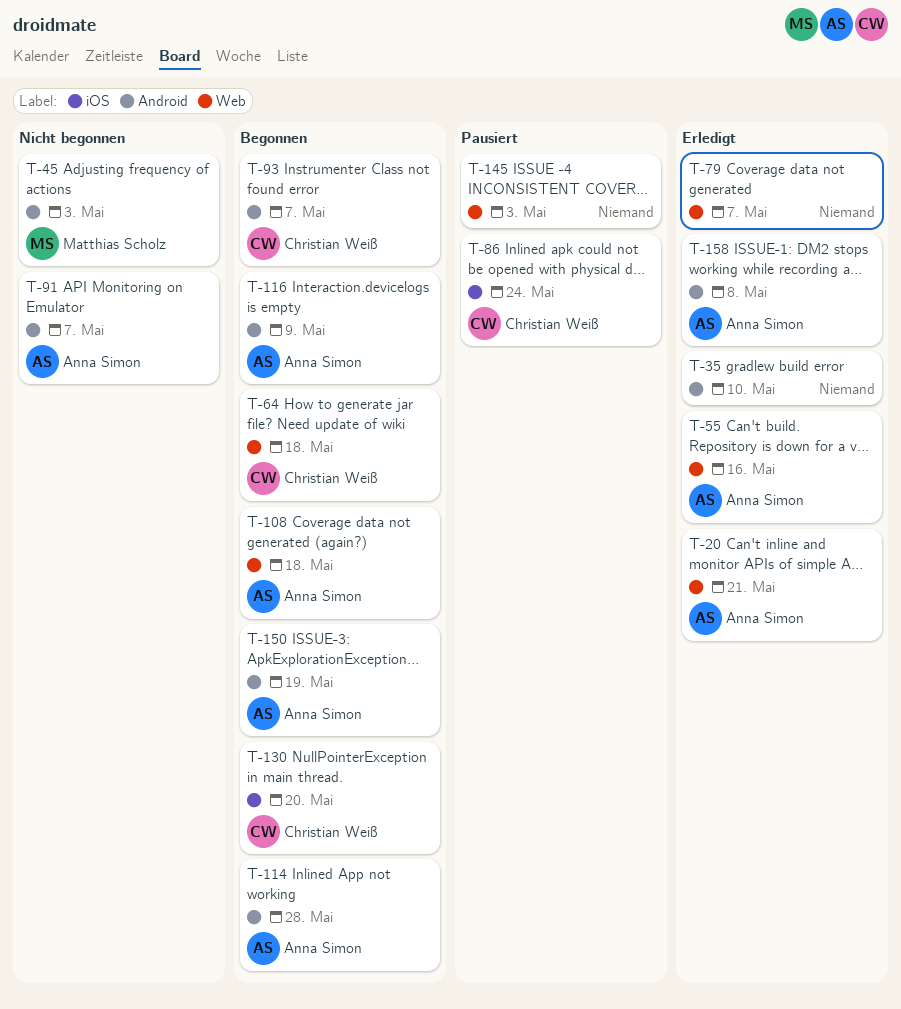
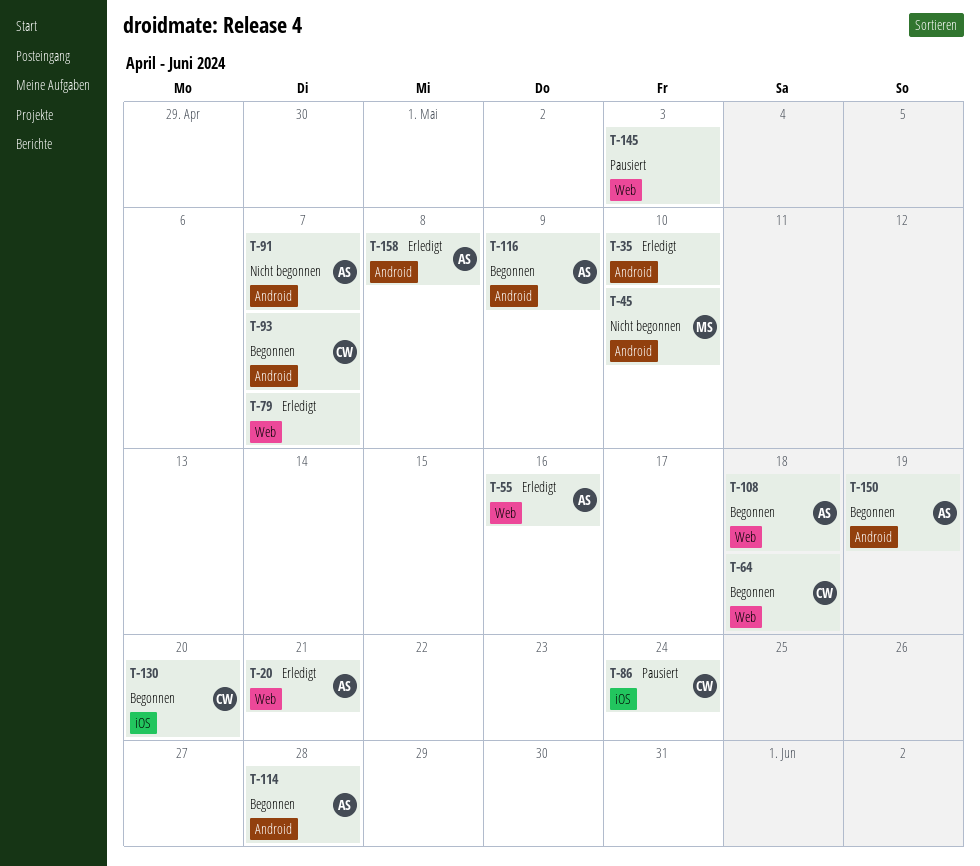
T-45, due: May 3 -> May 10

